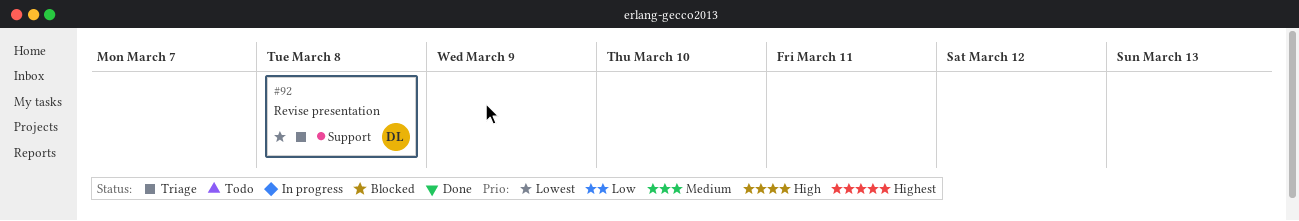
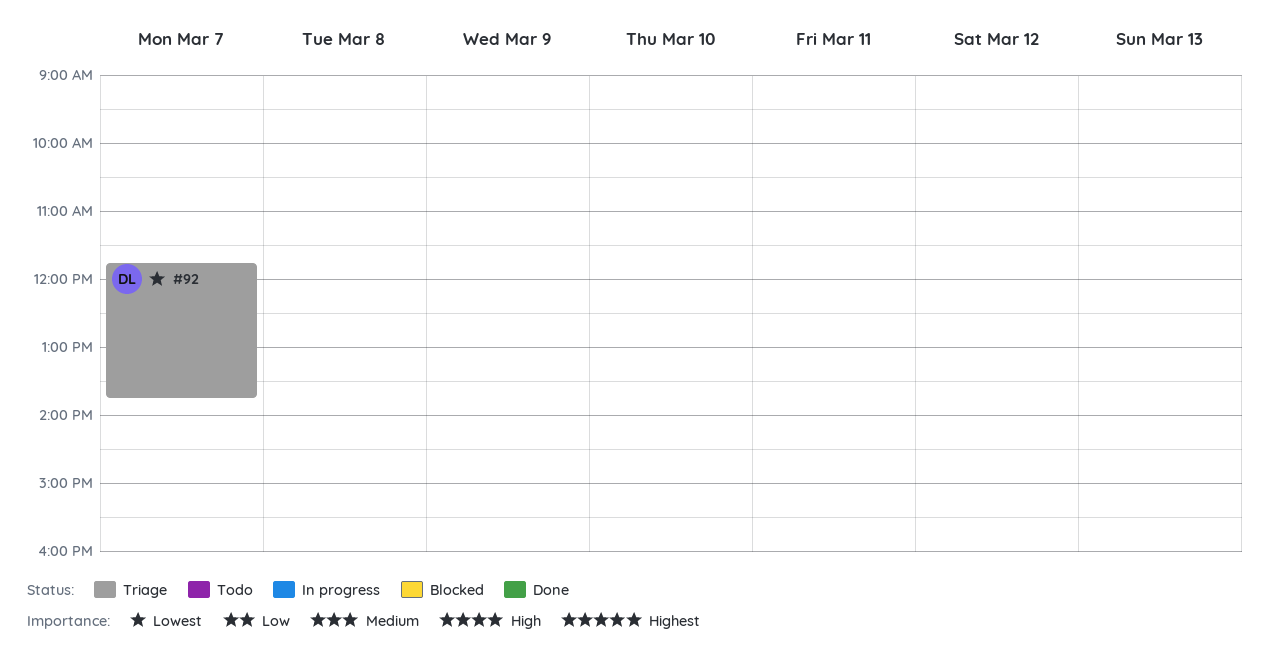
#92, day: Mar 8 -> Mar 7

